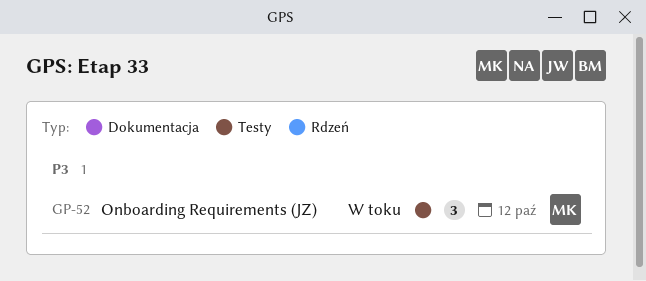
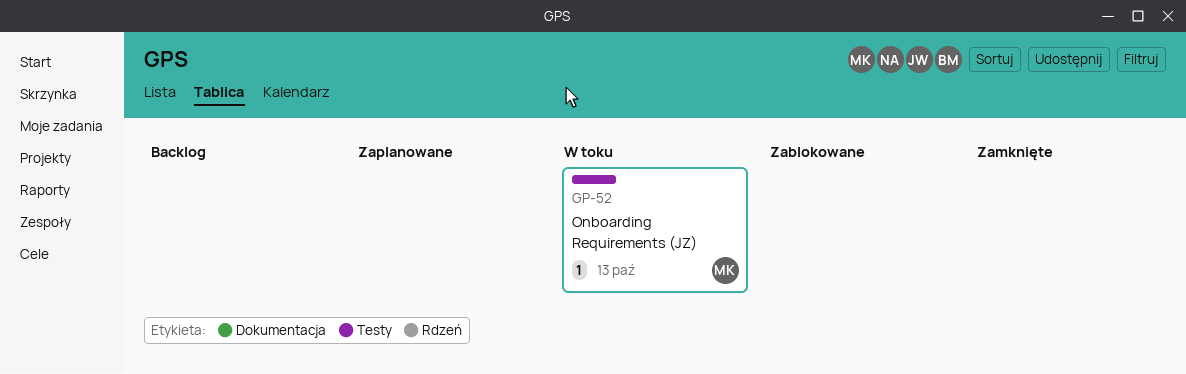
GP-52, estimate: 3 -> 1
GP-52, due: Oct 12 -> Oct 13

